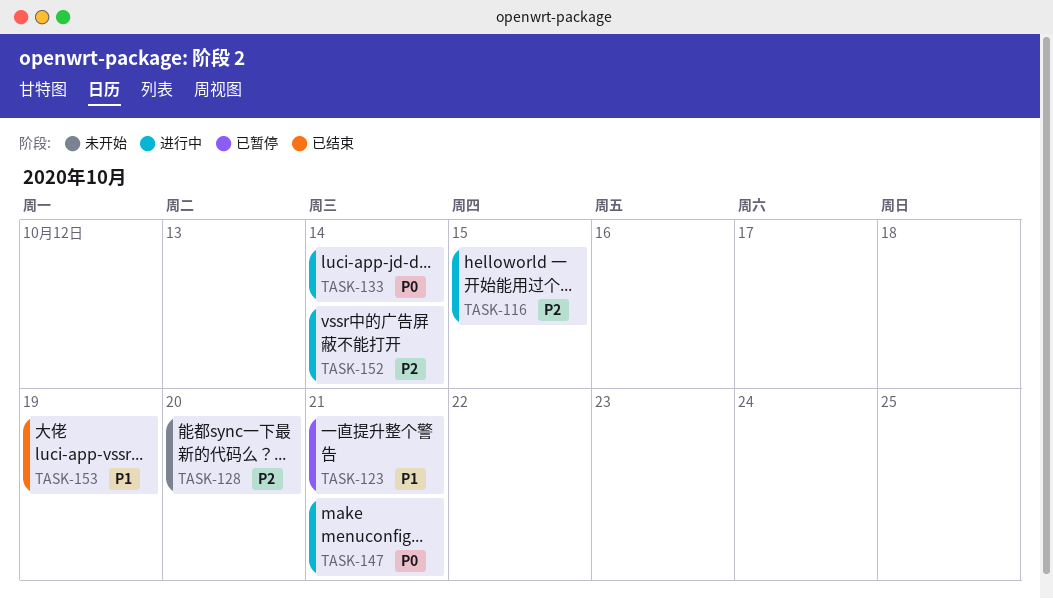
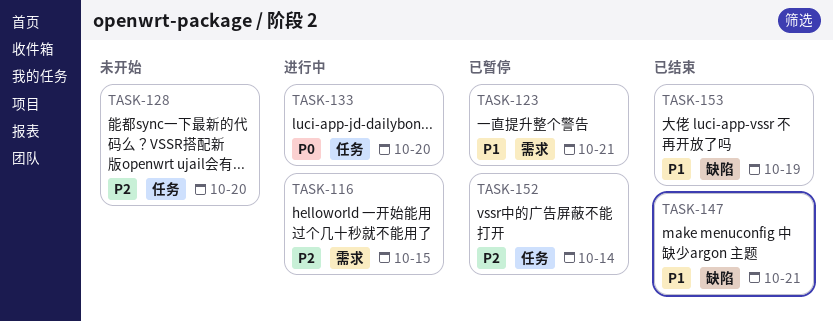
TASK-133, due: Oct 14 -> Oct 20
TASK-147, status: 进行中 -> 已结束
TASK-147, priority: P0 -> P1
TASK-152, status: 进行中 -> 已暂停

